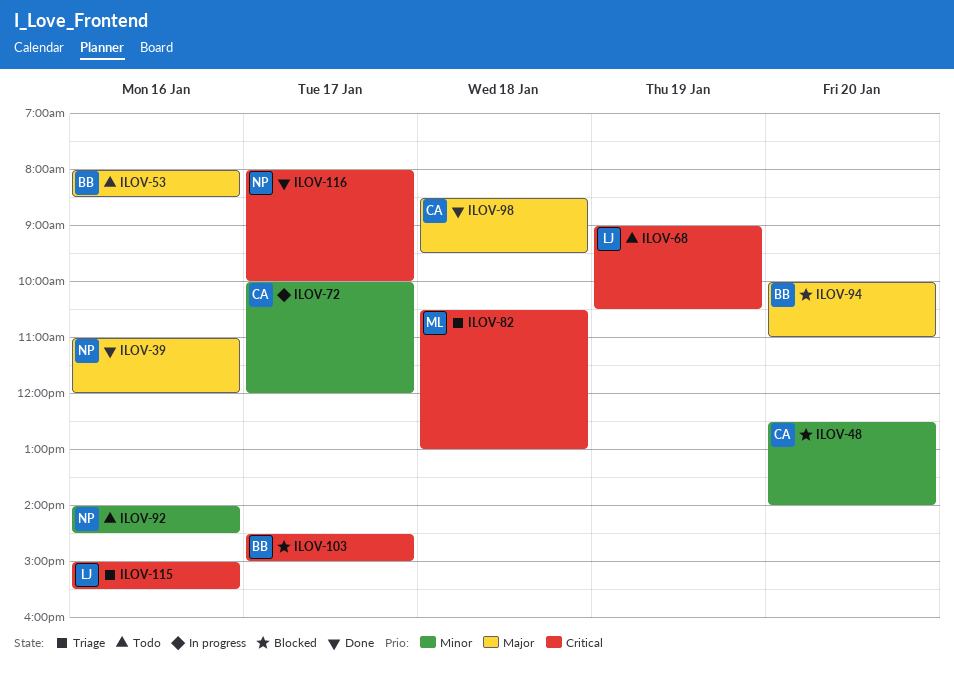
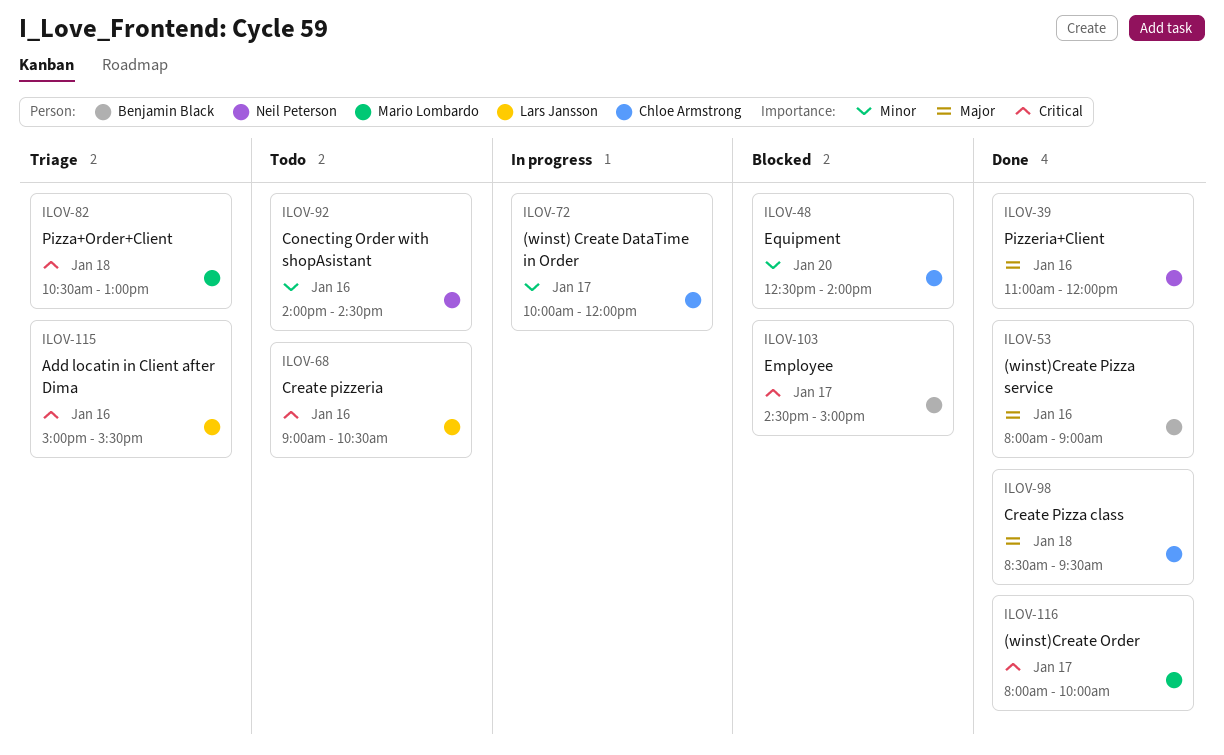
ILOV-53, status: Todo -> Done
ILOV-53, ends: 08:30 -> 09:00
ILOV-68, day: Jan 19 -> Jan 16
ILOV-94: present -> none
ILOV-116, owner: Neil Peterson -> Mario Lombardo

